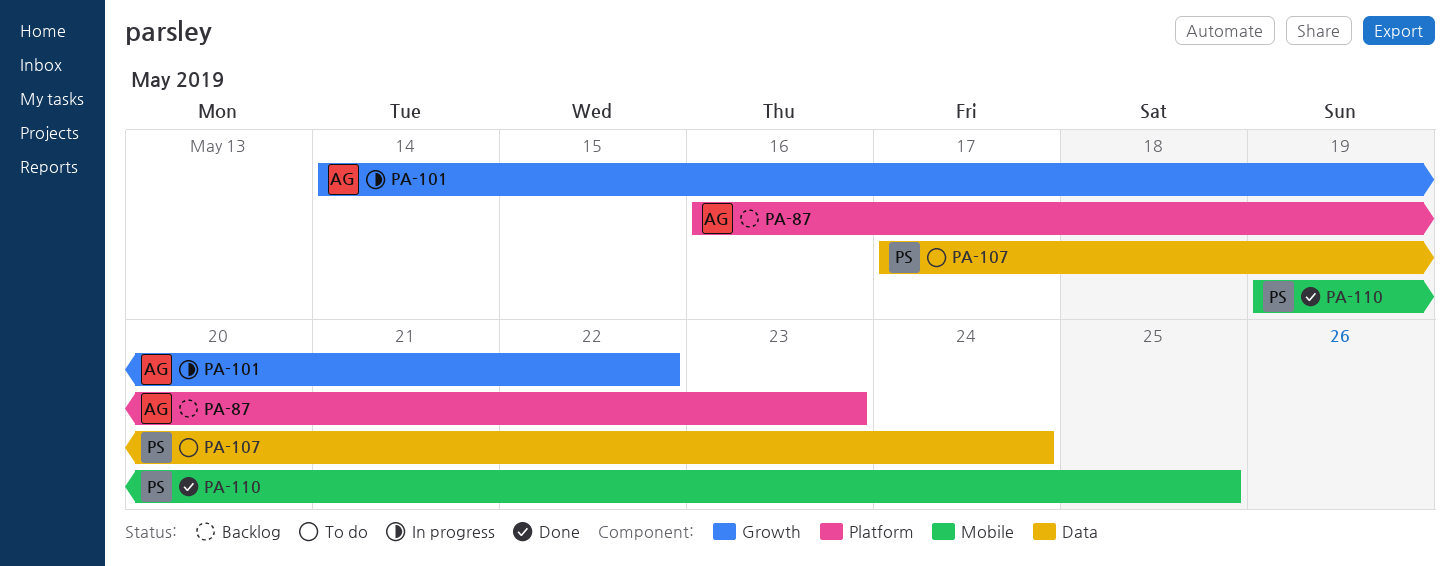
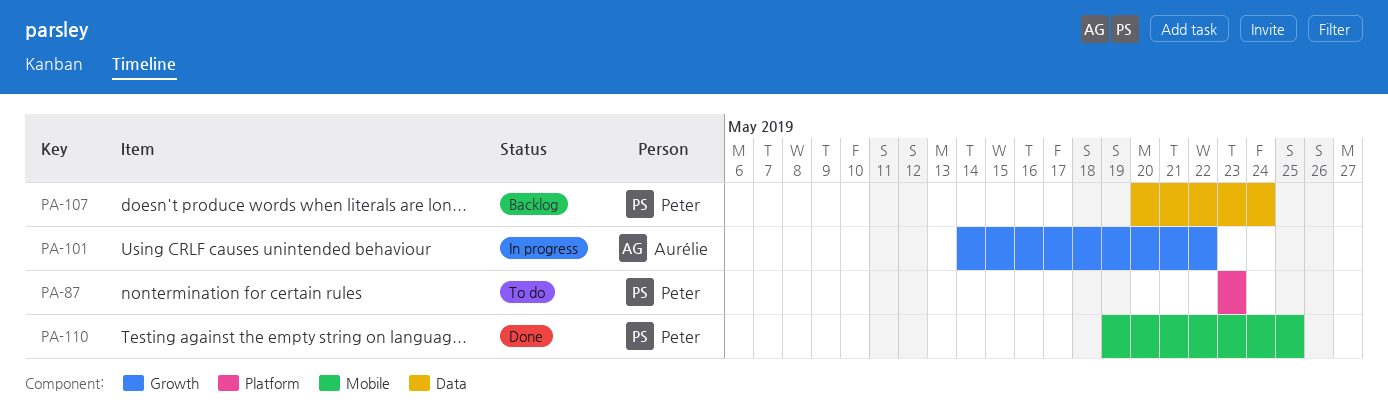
PA-87, status: Backlog -> To do
PA-87, owner: Aurélie -> Peter
PA-87, start: May 16 -> May 23
PA-107, status: To do -> Backlog
PA-107, start: May 17 -> May 20

